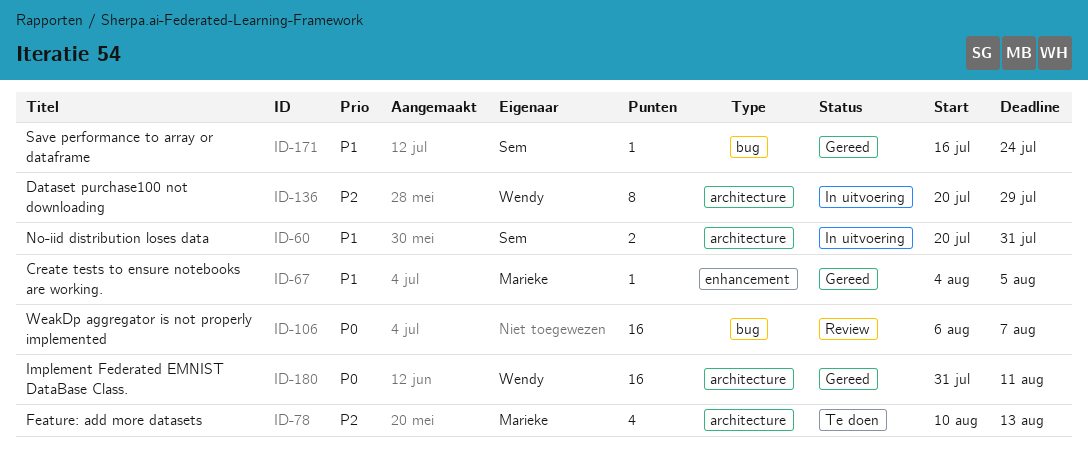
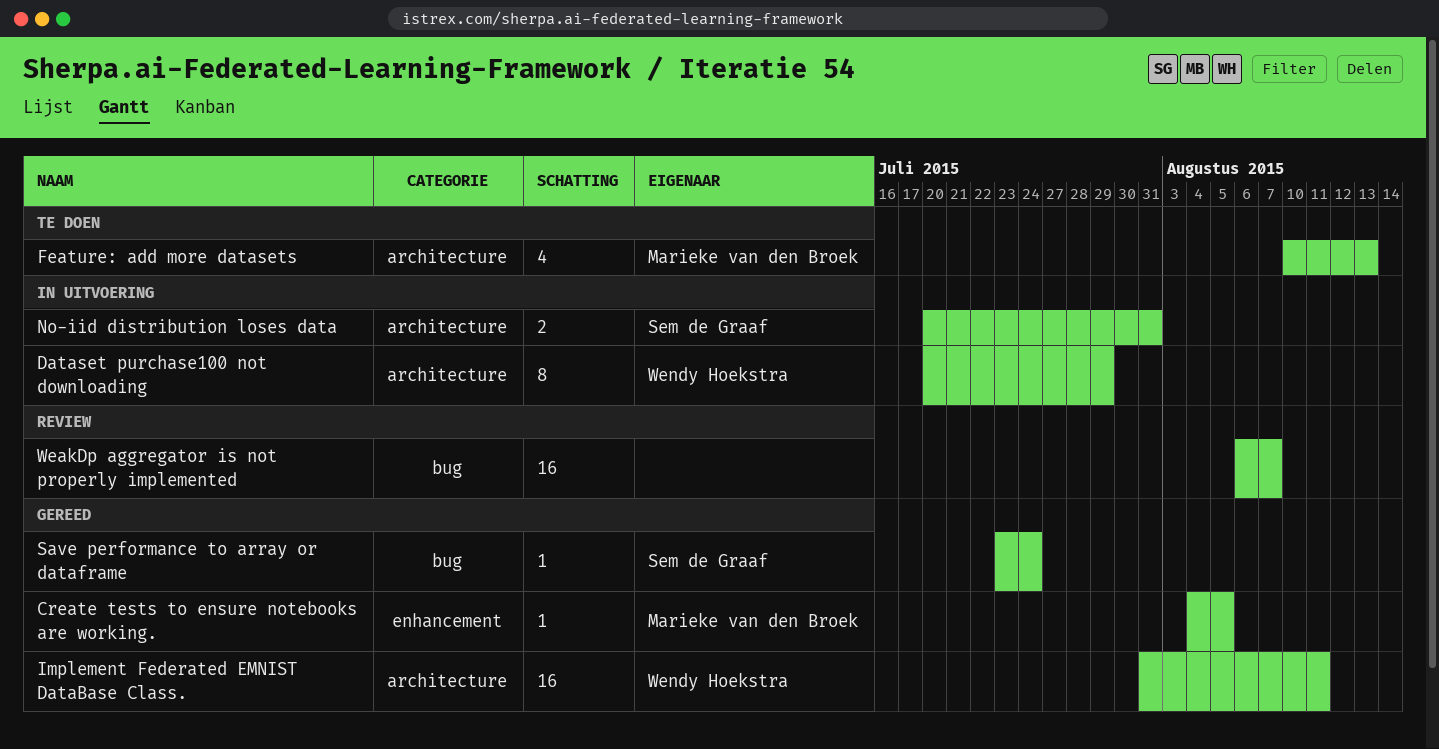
Save performance to array or dataframe, start: Jul 16 -> Jul 23

